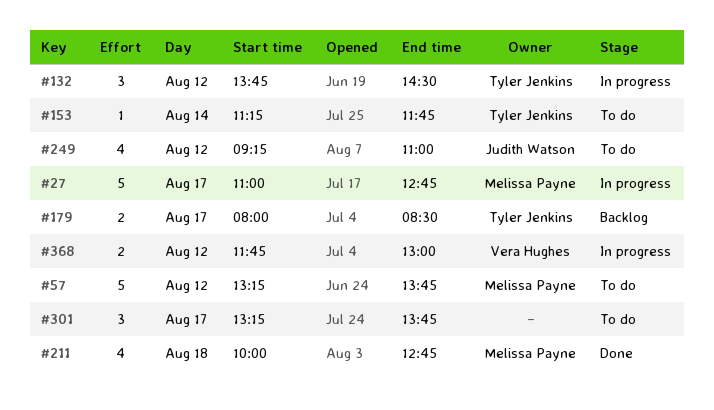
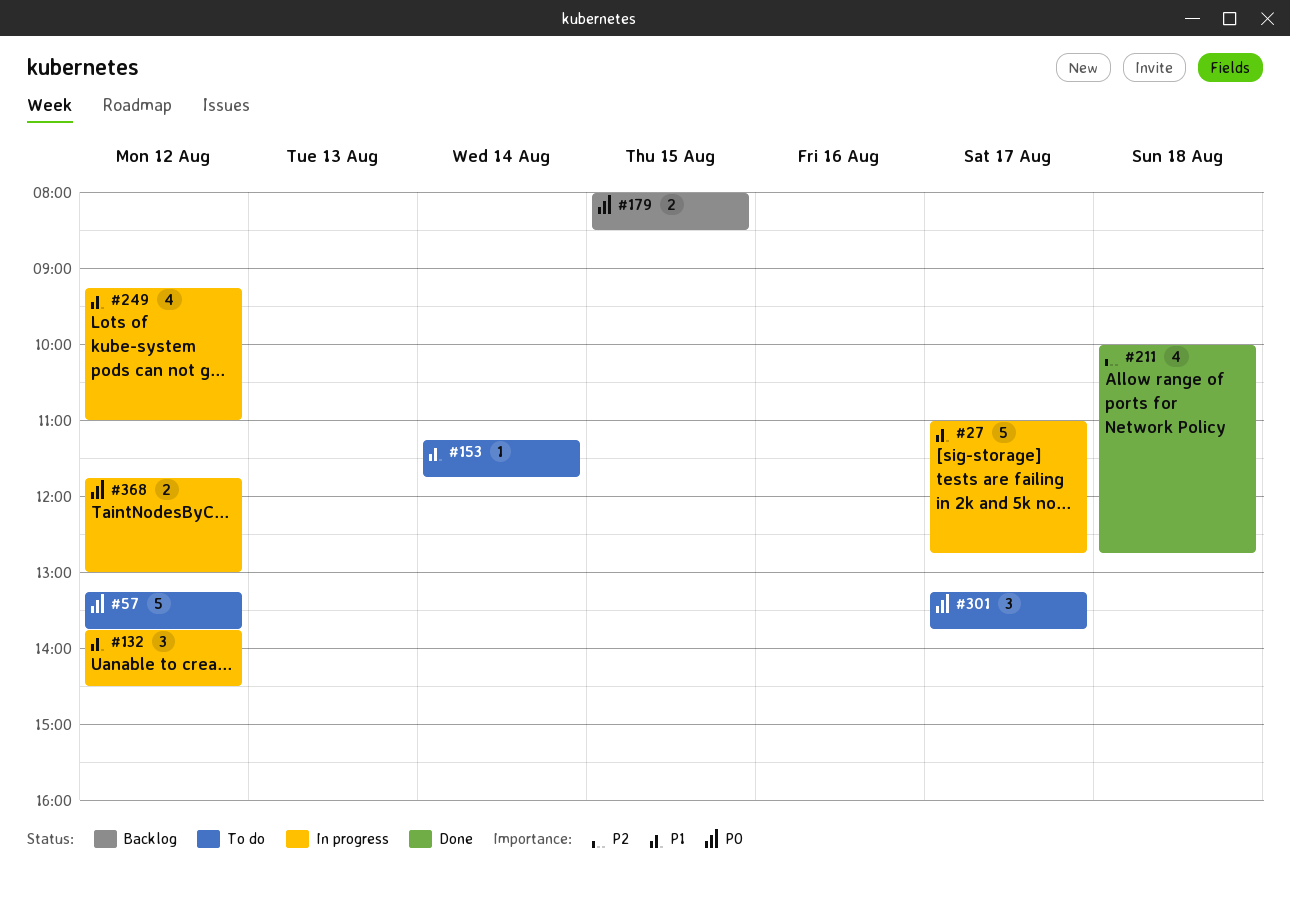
#179, day: Aug 17 -> Aug 15
#249, status: To do -> In progress

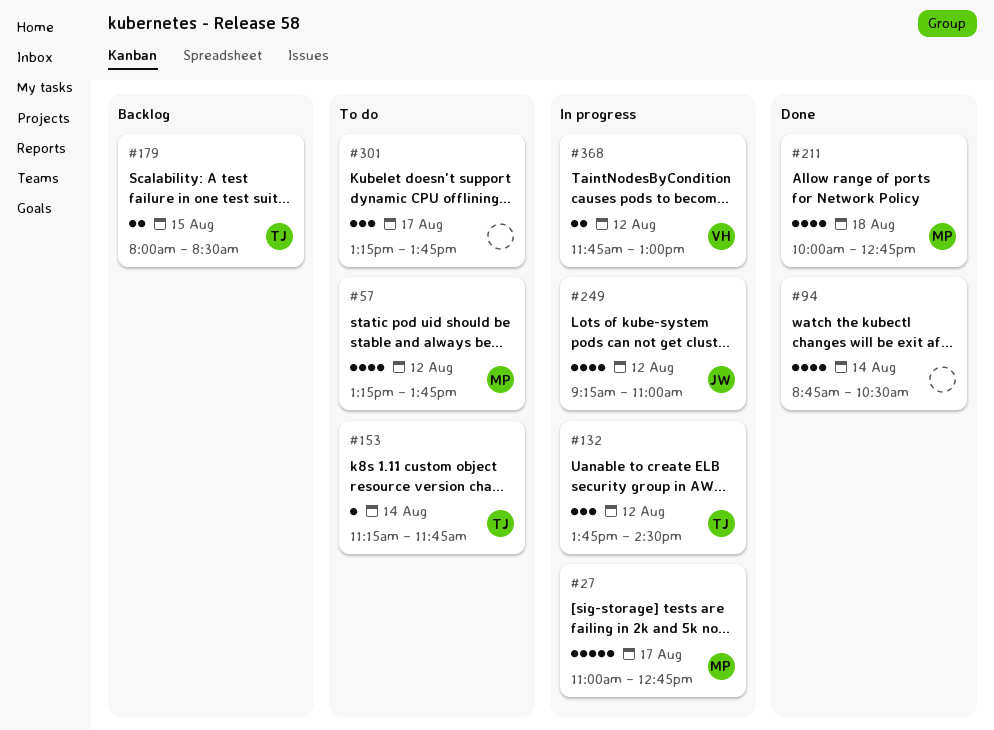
#57, estimate: 5 -> 4
#94: none -> present

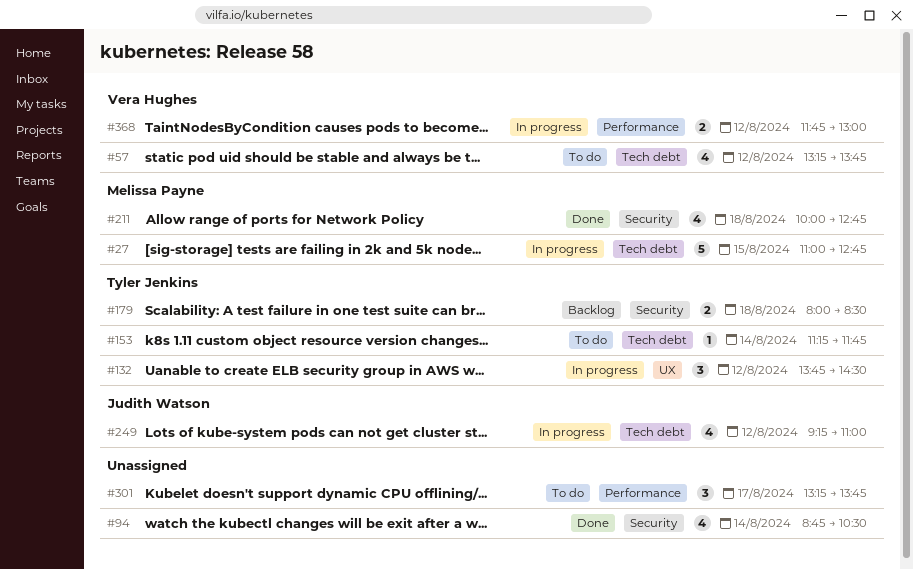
#27, day: Aug 17 -> Aug 15
#57, owner: Melissa Payne -> Vera Hughes
#179, day: Aug 15 -> Aug 18

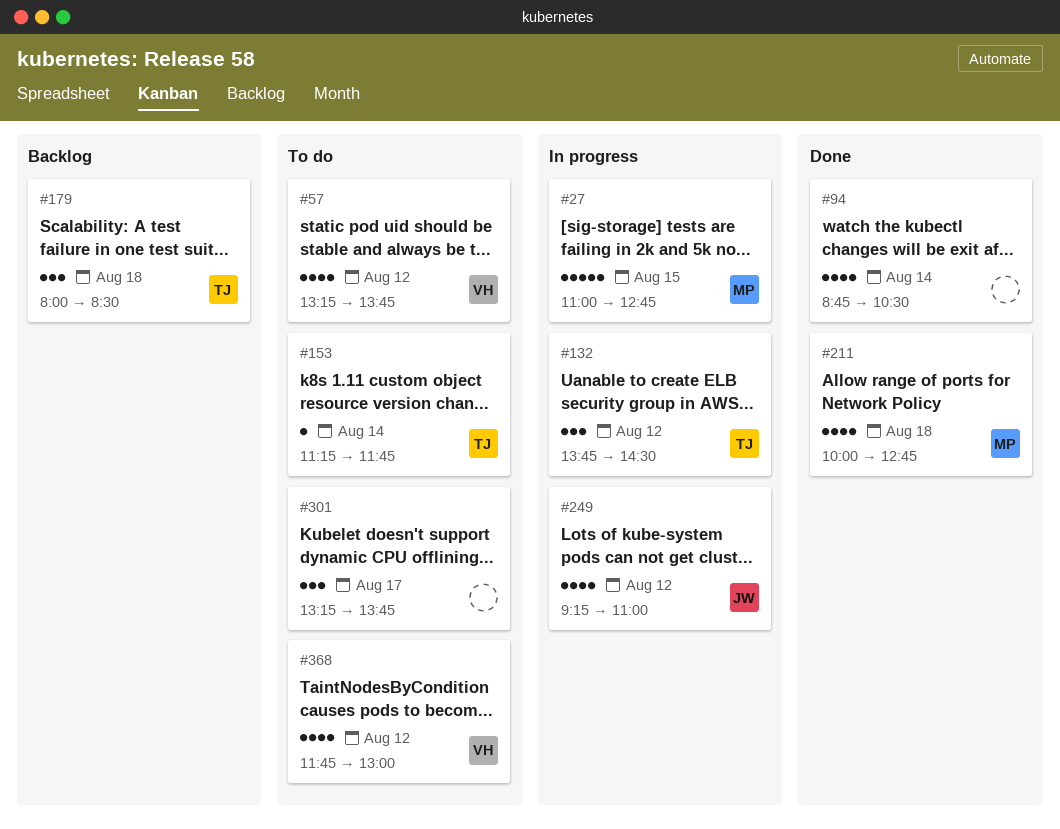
#179, estimate: 2 -> 3
#368, status: In progress -> To do
#368, estimate: 2 -> 4

